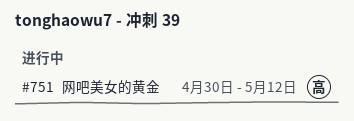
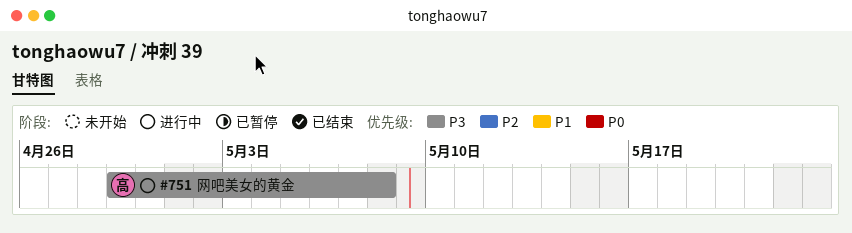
#751, start: Apr 30 -> Apr 29
#751, due: May 12 -> May 8

